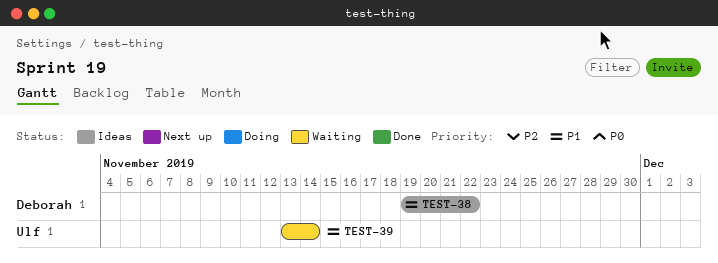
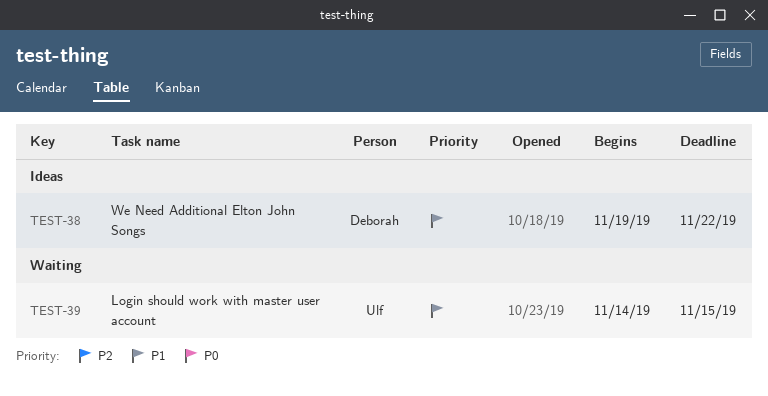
TEST-39, start: Nov 13 -> Nov 14
TEST-39, due: Nov 14 -> Nov 15

